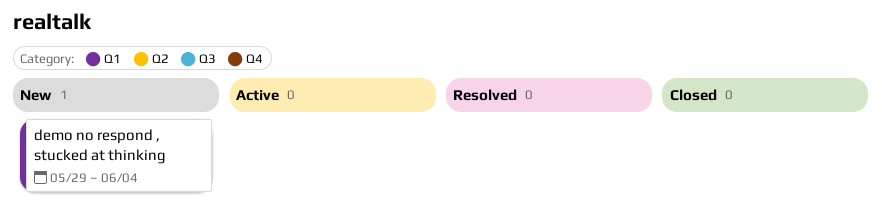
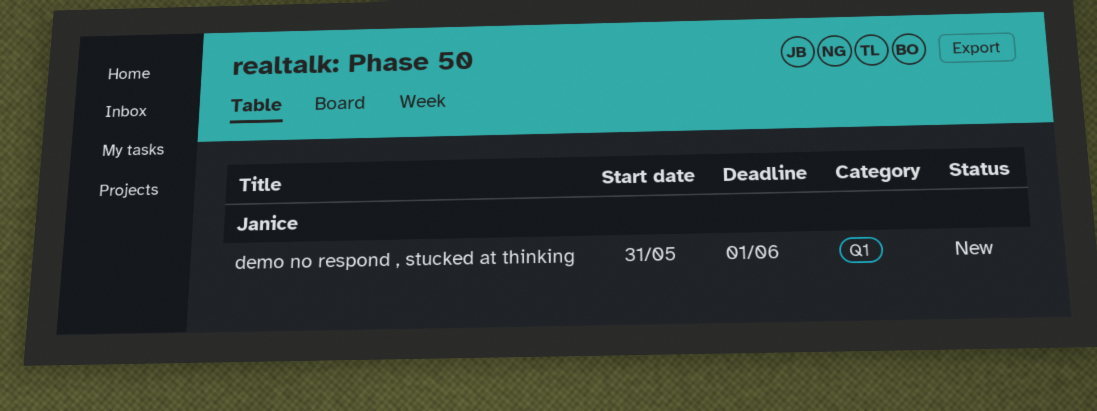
demo no respond , stucked at thinking, start: May 29 -> May 31
demo no respond , stucked at thinking, due: Jun 4 -> Jun 1

